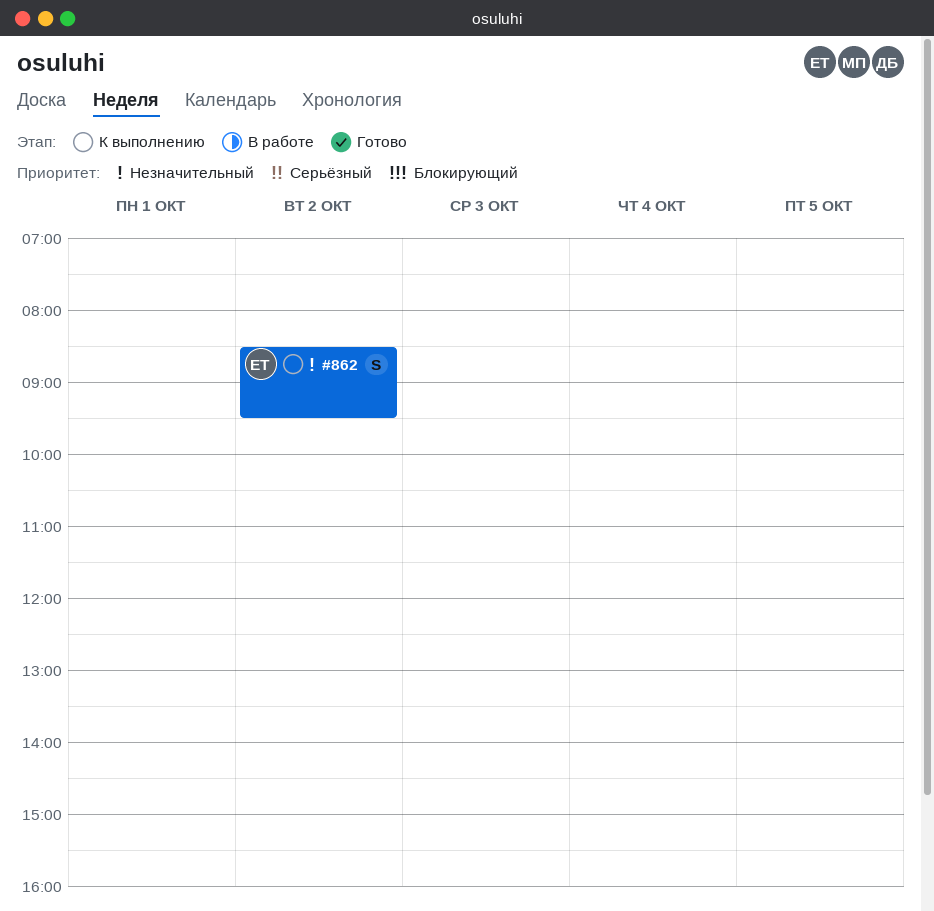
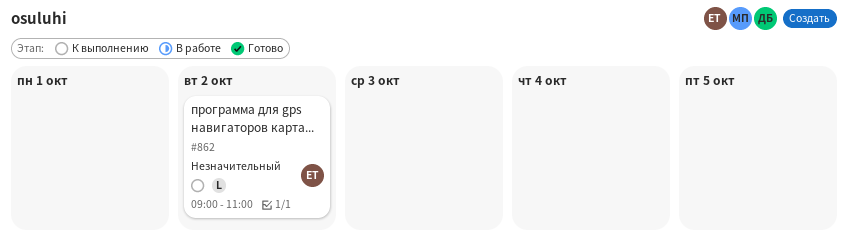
#862, estimate: S -> L
#862, begins: 08:30 -> 09:00
#862, ends: 09:30 -> 11:00

